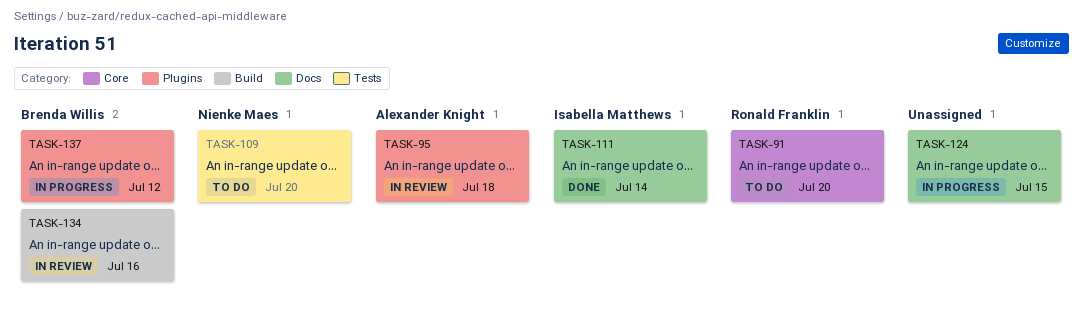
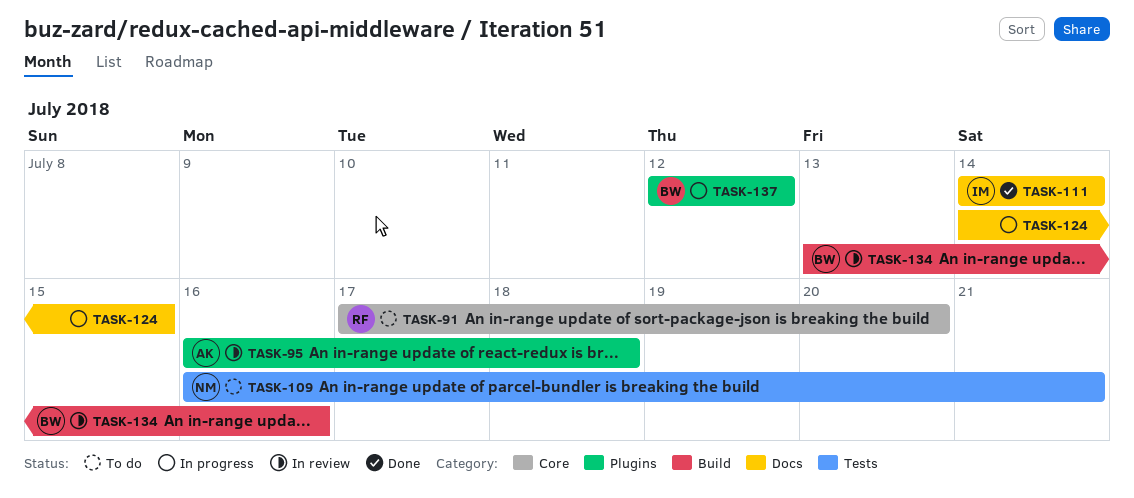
TASK-109, due: Jul 20 -> Jul 21

